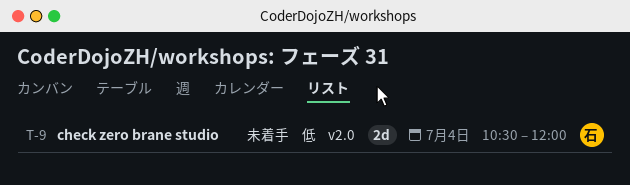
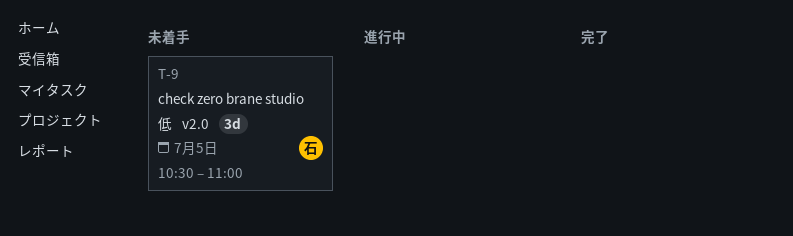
T-9, estimate: 2d -> 3d
T-9, day: Jul 4 -> Jul 5
T-9, ends: 12:00 -> 11:00

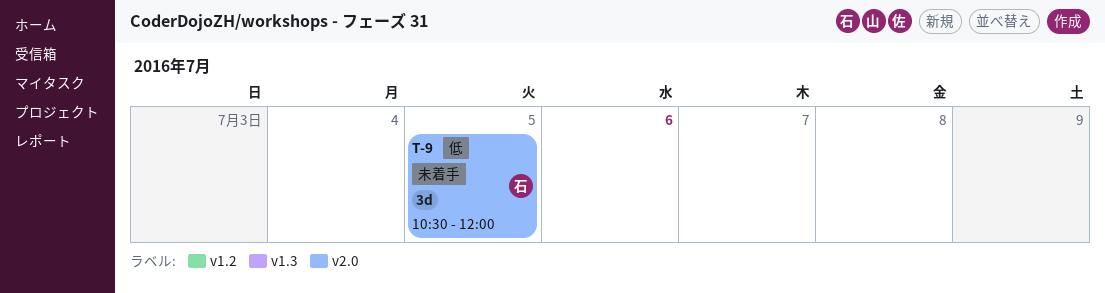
T-9, ends: 11:00 -> 12:00

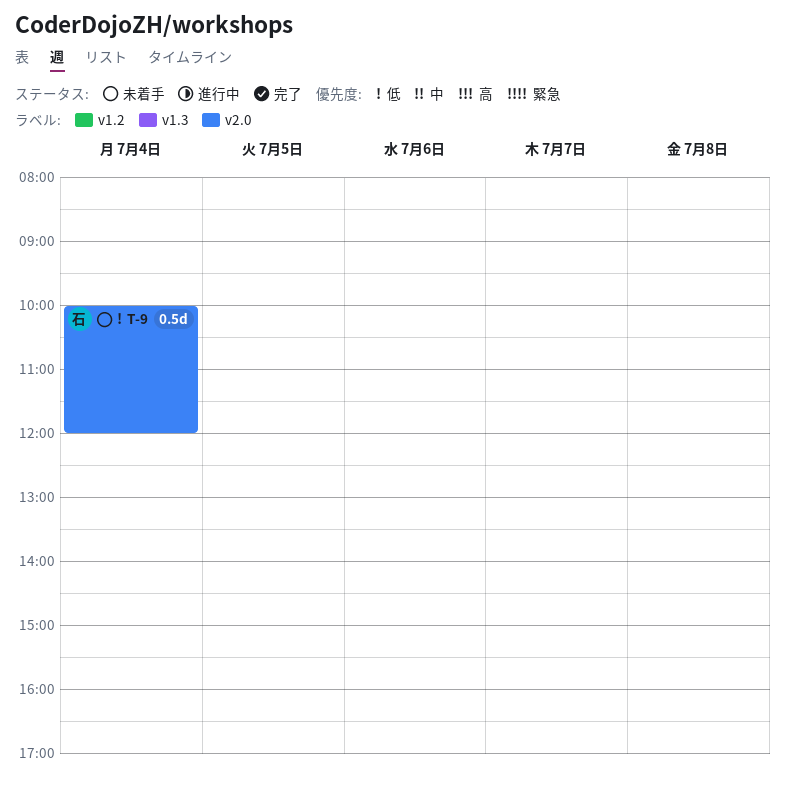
T-9, estimate: 3d -> 0.5d
T-9, day: Jul 5 -> Jul 4
T-9, begins: 10:30 -> 10:00

